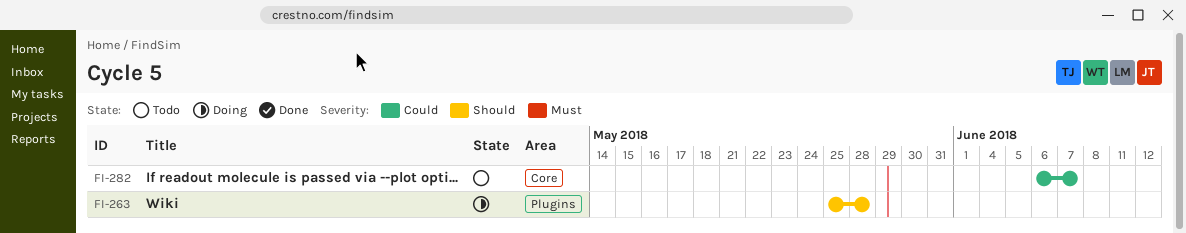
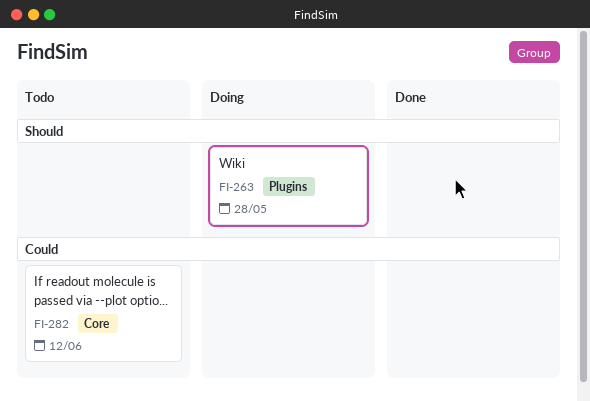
FI-282, due: Jun 7 -> Jun 12

